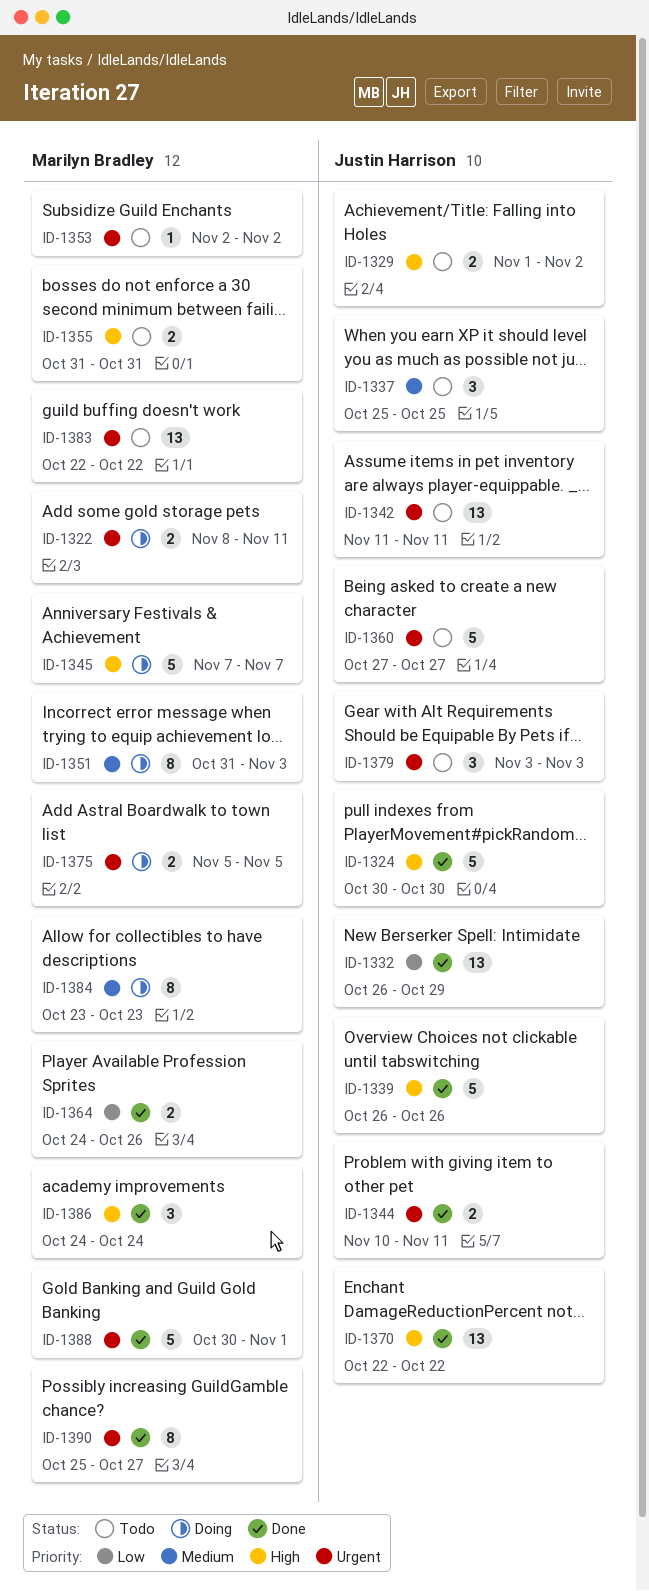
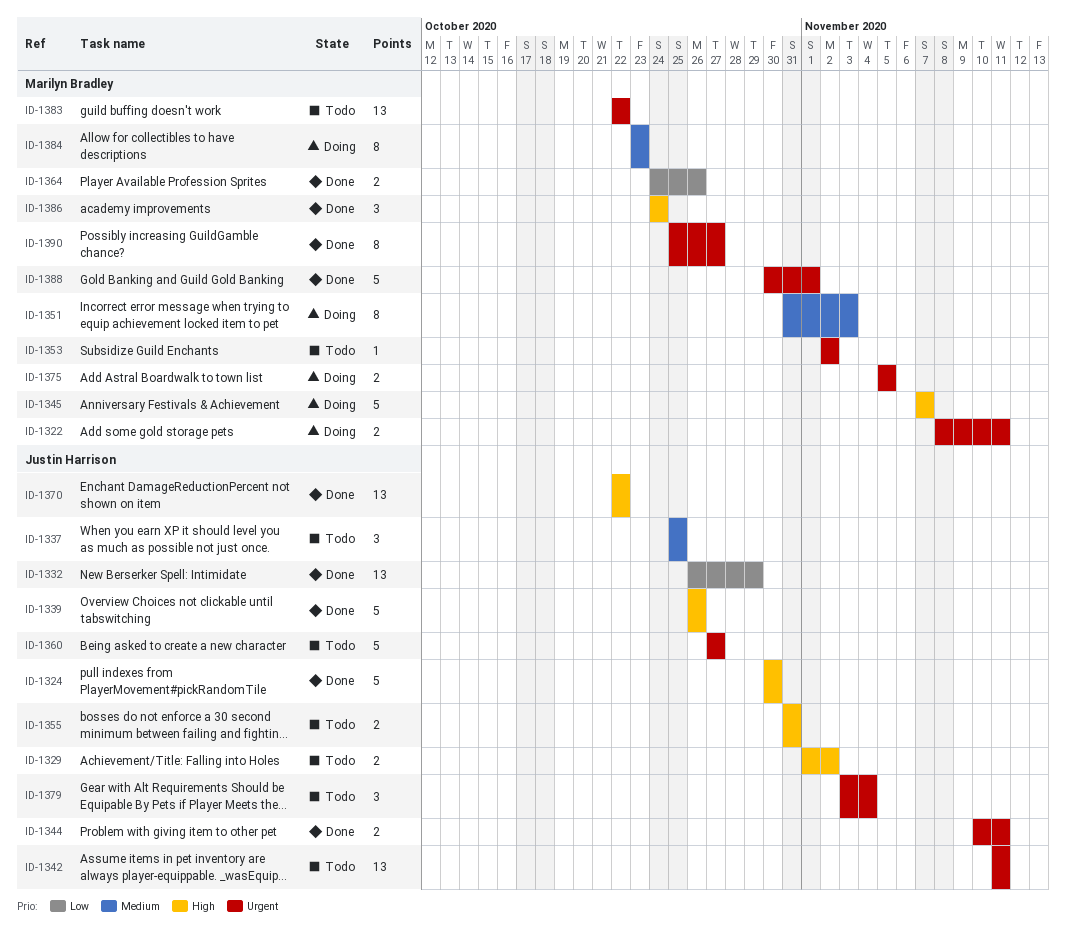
ID-1355, owner: Marilyn Bradley -> Justin Harrison
ID-1379, due: Nov 3 -> Nov 4

